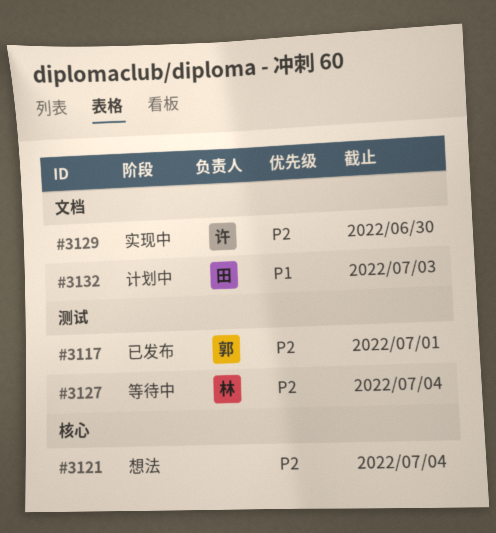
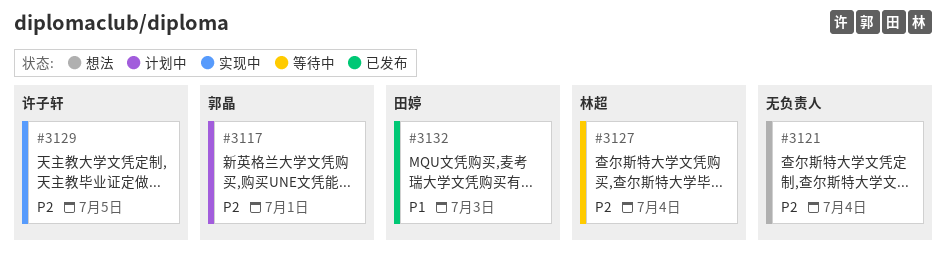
#3117, status: 已发布 -> 计划中
#3129, due: Jun 30 -> Jul 5
#3132, status: 计划中 -> 已发布

